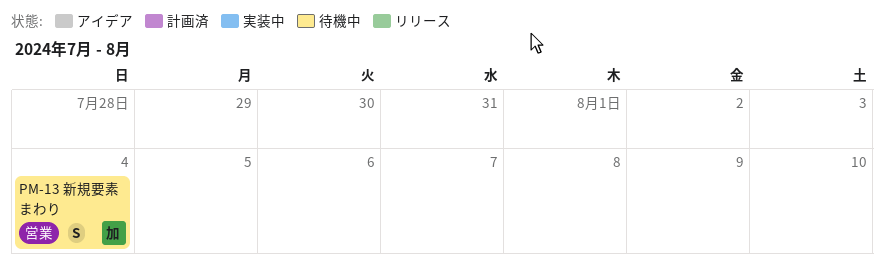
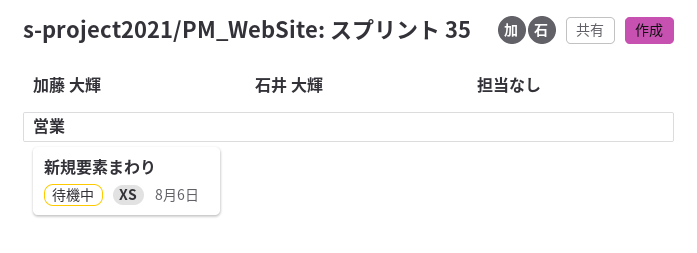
新規要素まわり, estimate: S -> XS
新規要素まわり, due: Aug 4 -> Aug 6

